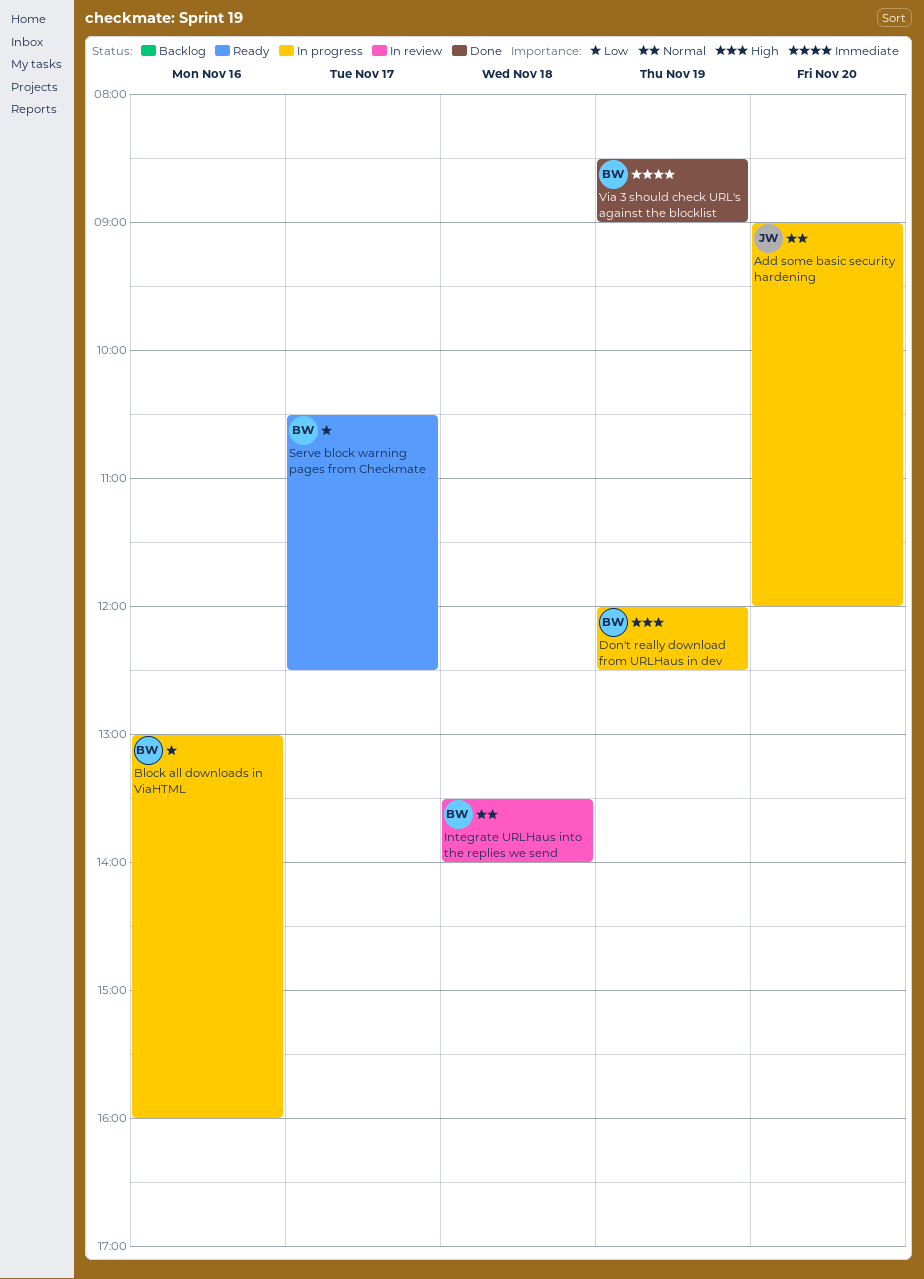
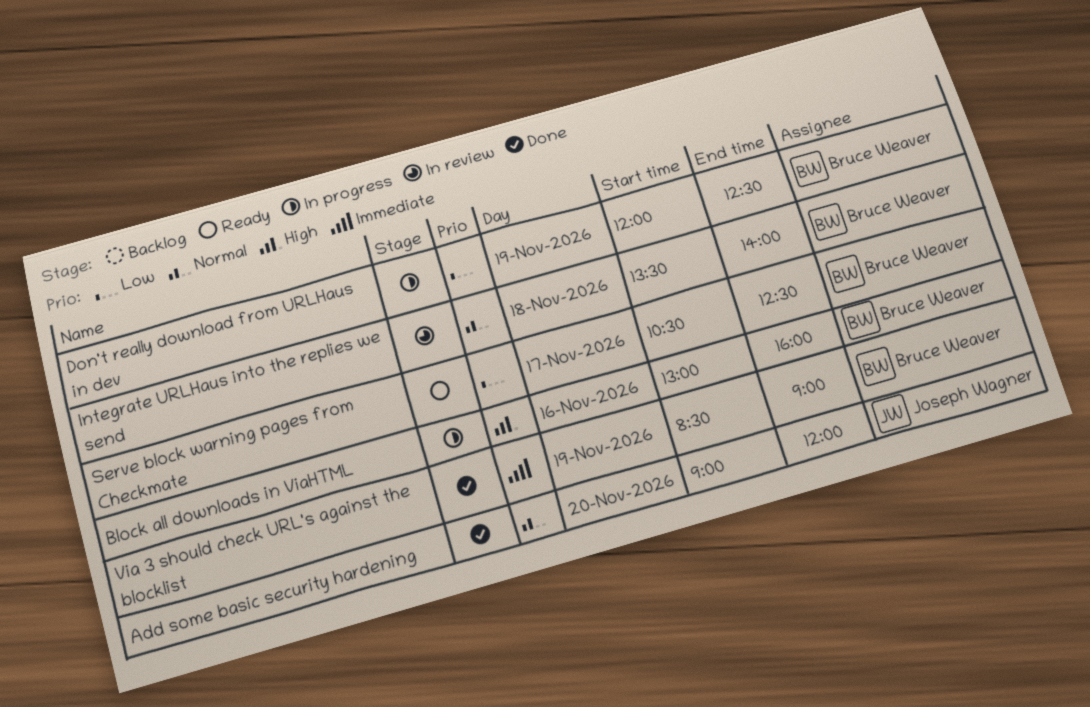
Add some basic security hardening, status: In progress -> Done
Block all downloads in ViaHTML, priority: Low -> High
Don't really download from URLHaus in dev, priority: High -> Low

